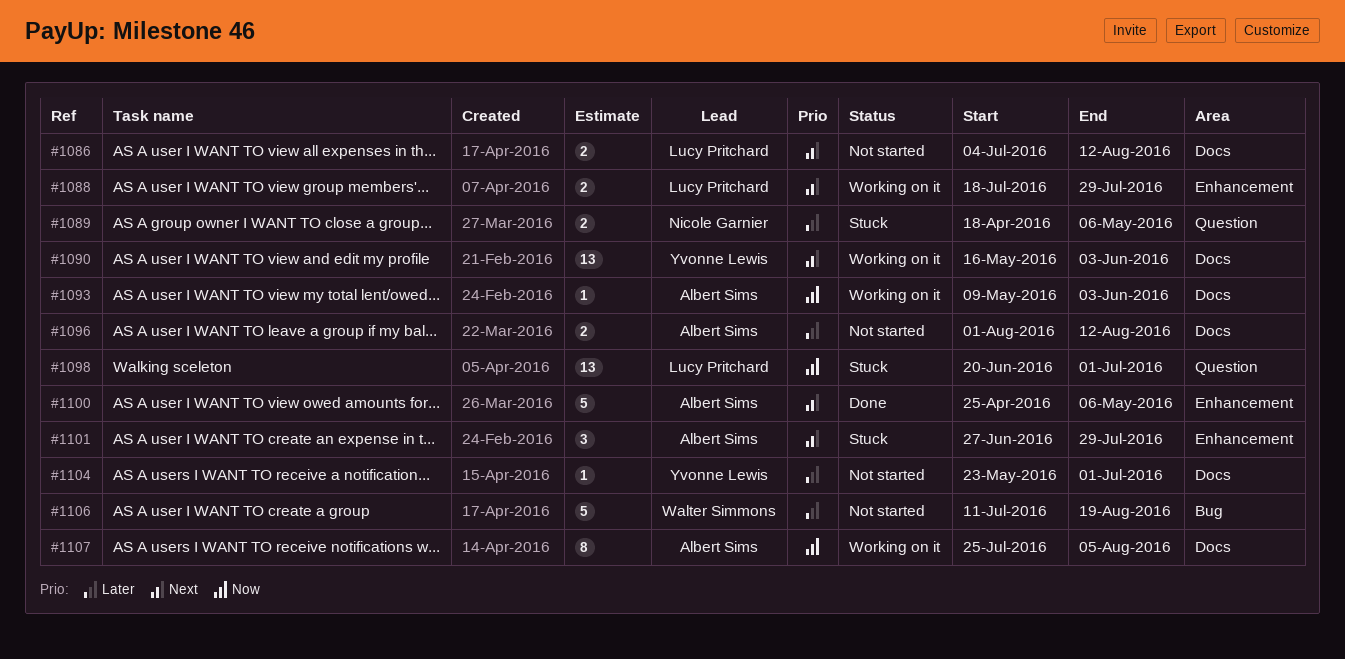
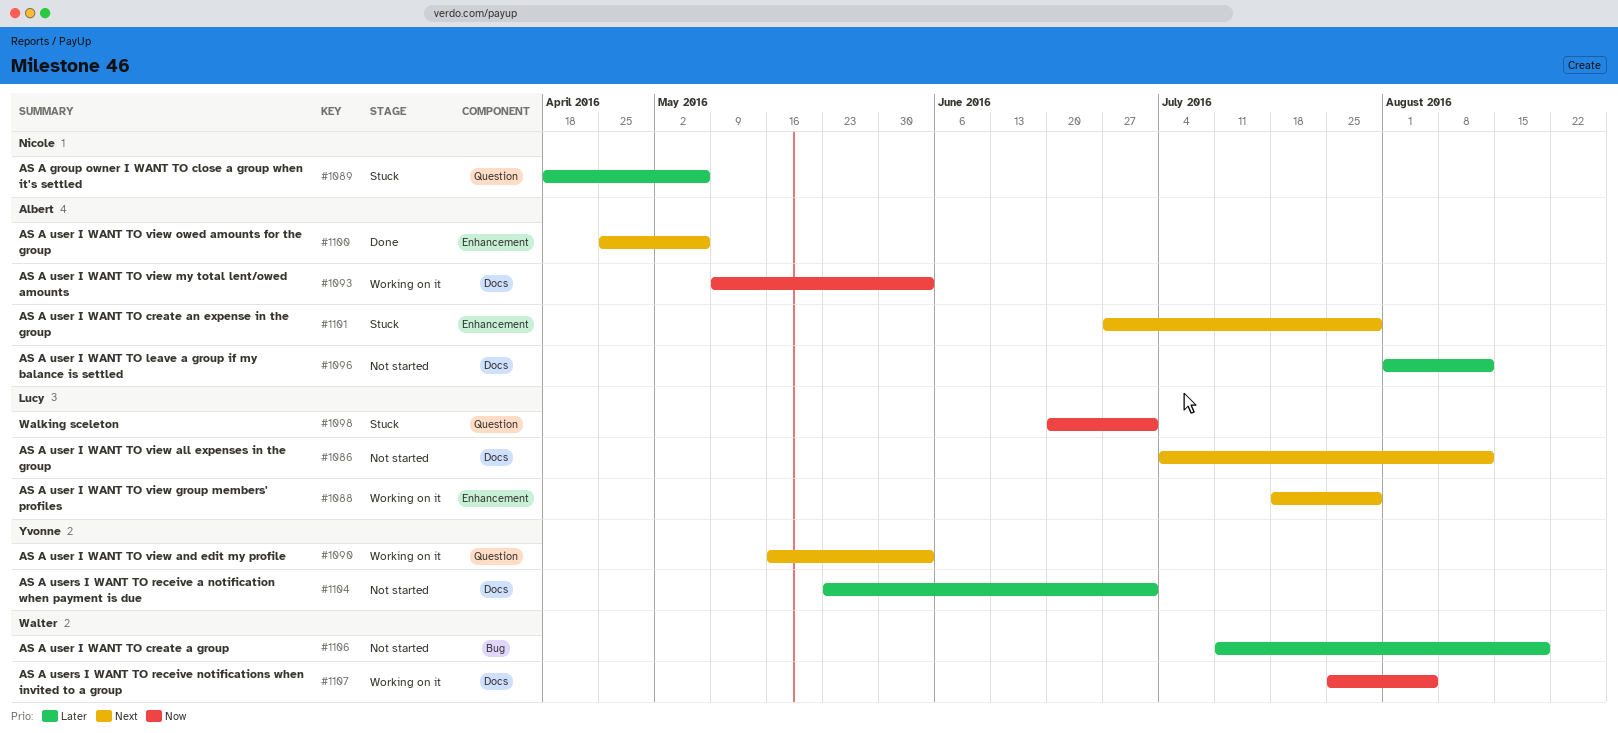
#1090, label: Docs -> Question
#1107, owner: Albert Sims -> Walter Simmons

